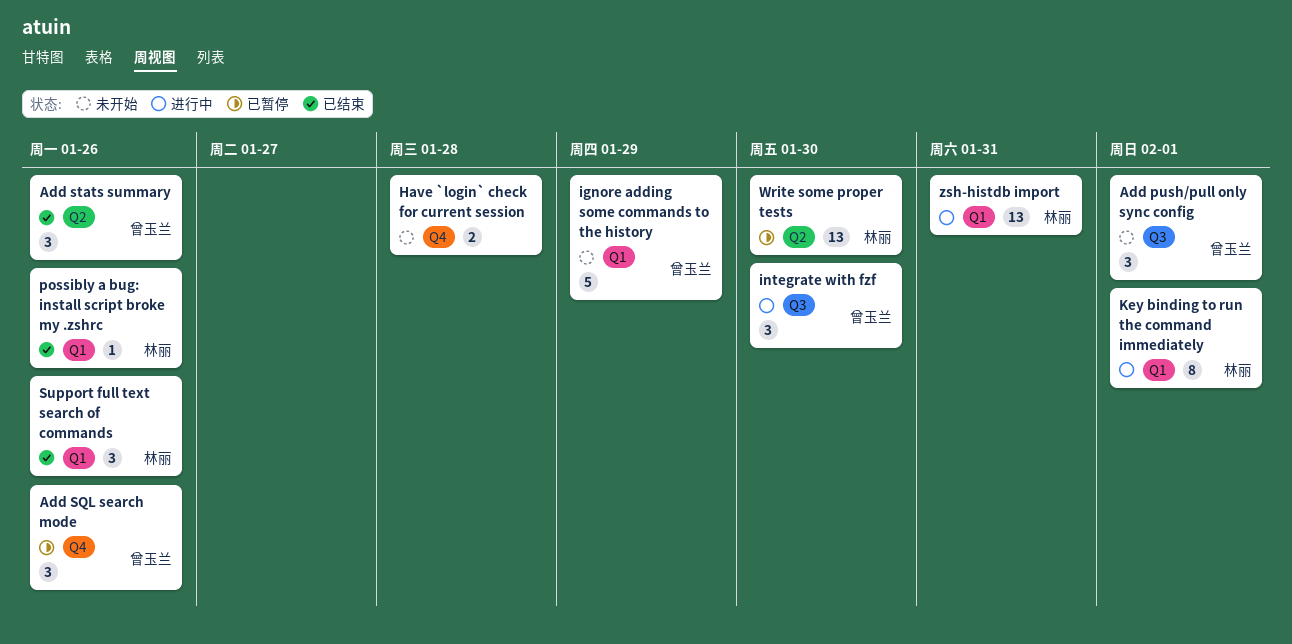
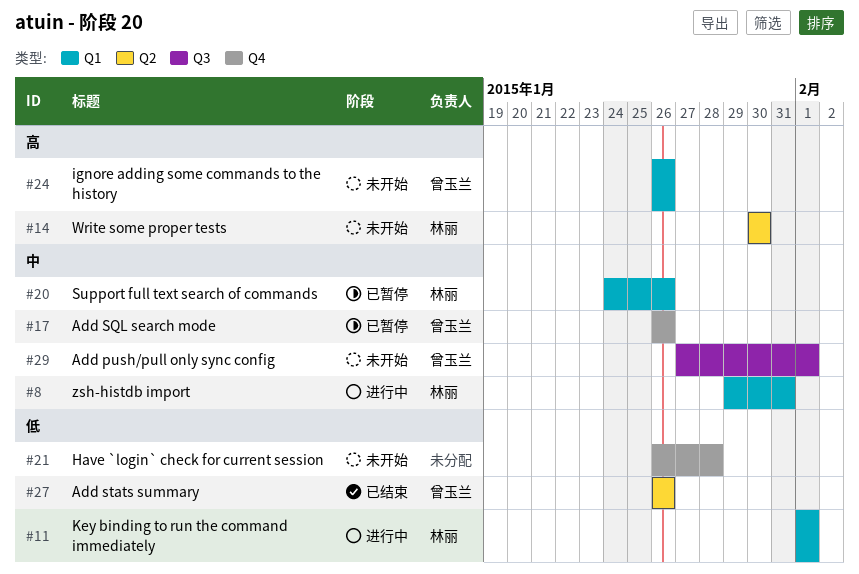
ignore adding some commands to the history, due: Jan 29 -> Jan 26
integrate with fzf: present -> none
possibly a bug: install script broke my .zshrc: present -> none
Support full text search of commands, status: 已结束 -> 已暂停
Write some proper tests, status: 已暂停 -> 未开始

